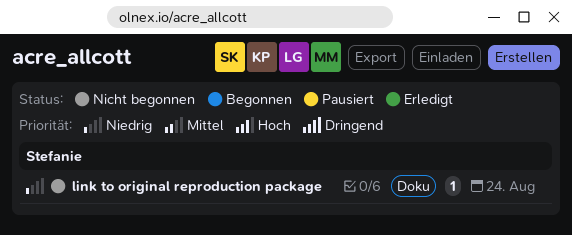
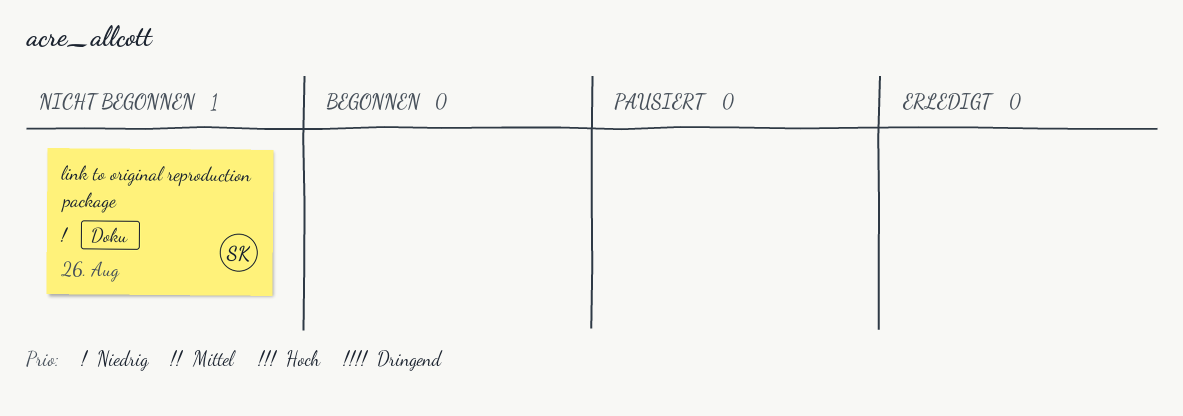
link to original reproduction package, due: Aug 24 -> Aug 26

